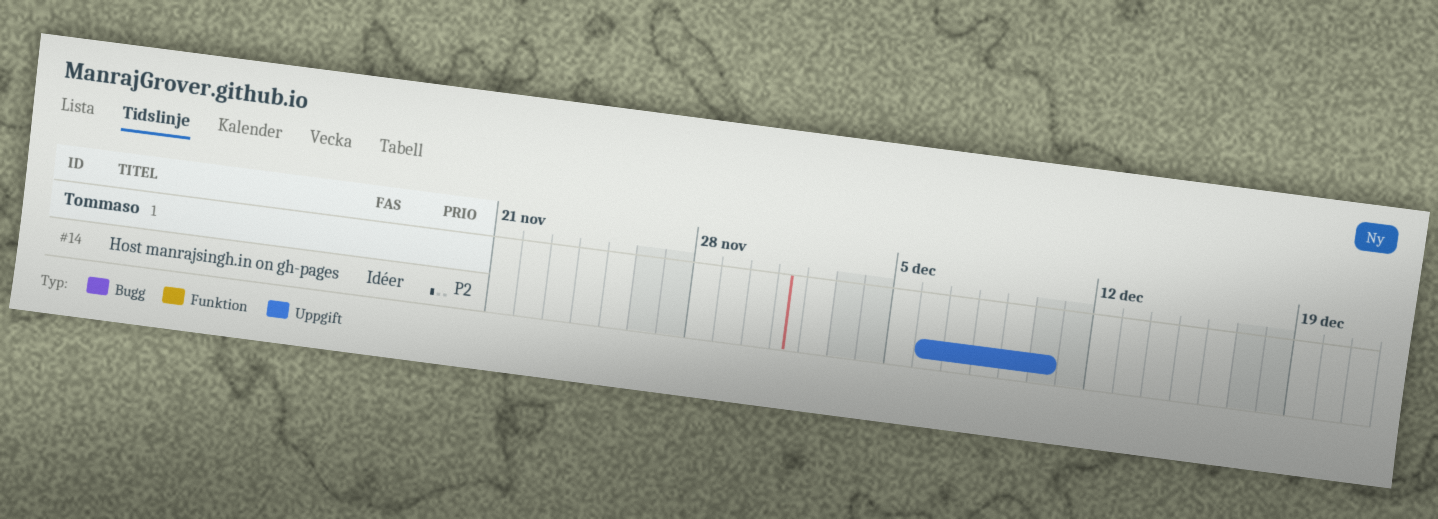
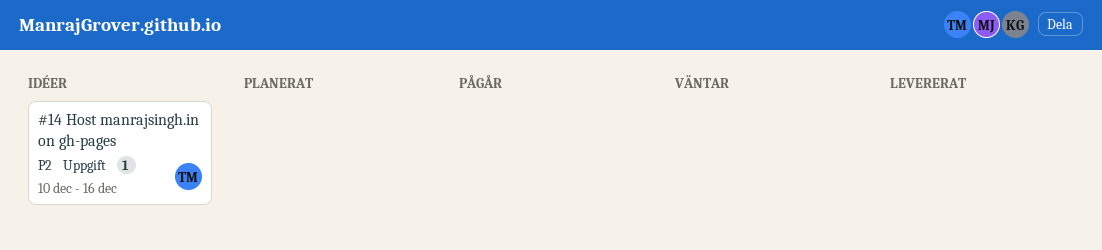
#14, start: Dec 6 -> Dec 10
#14, due: Dec 10 -> Dec 16

